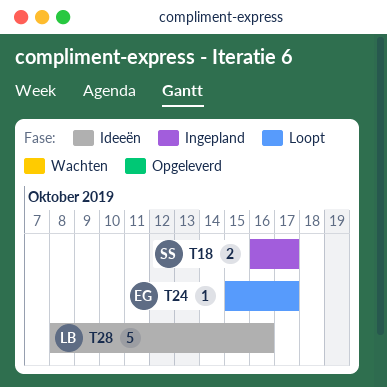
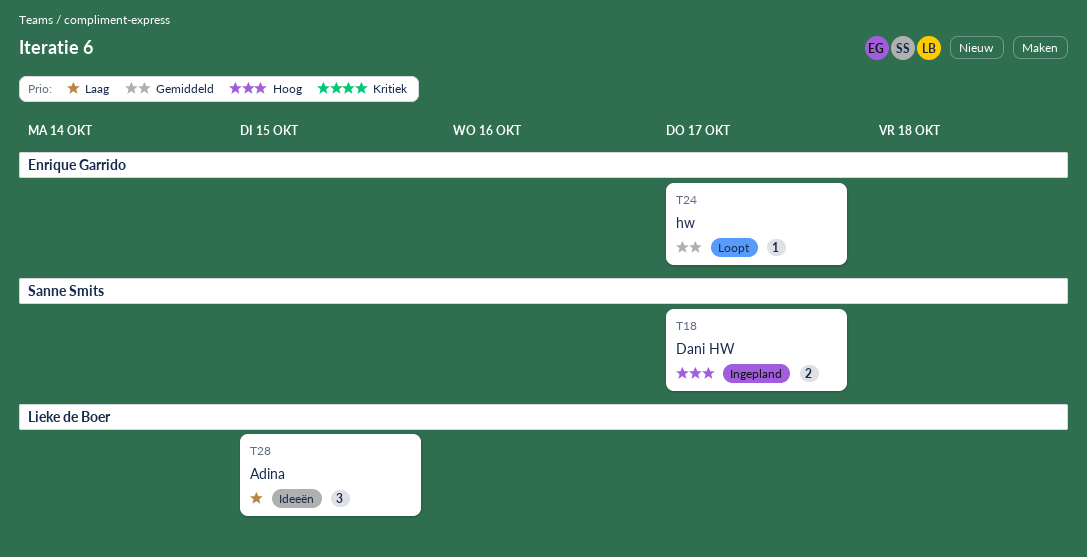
T28, estimate: 5 -> 3
T28, due: Oct 16 -> Oct 15

